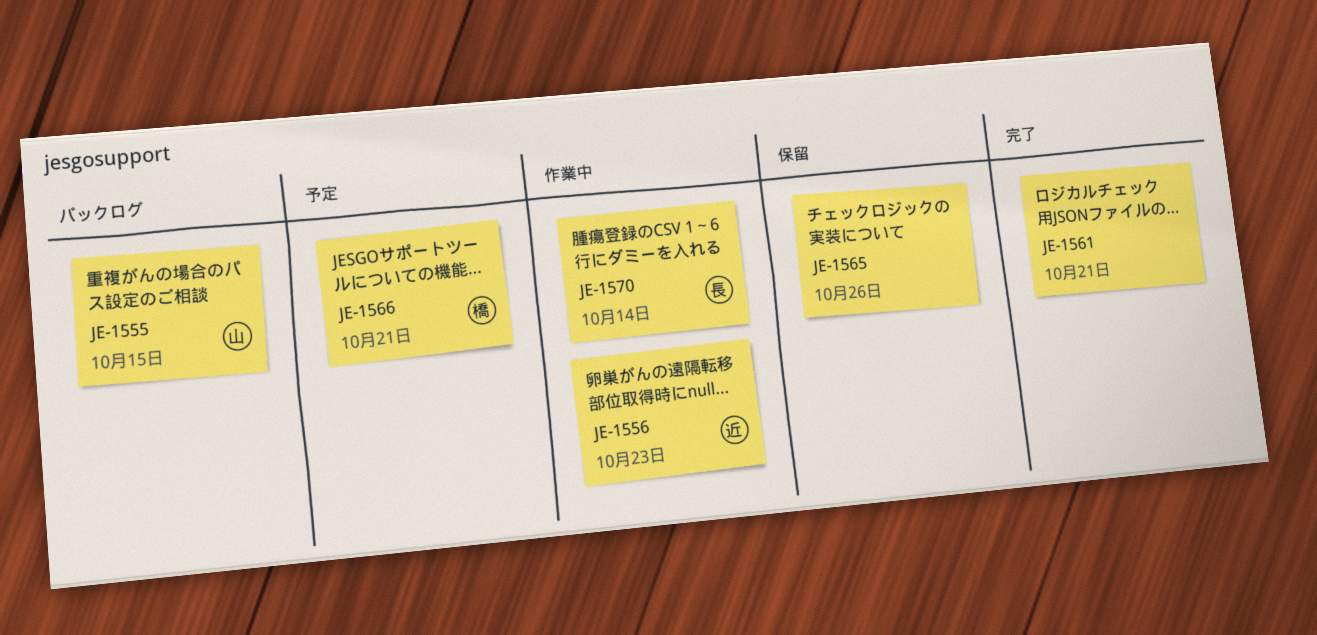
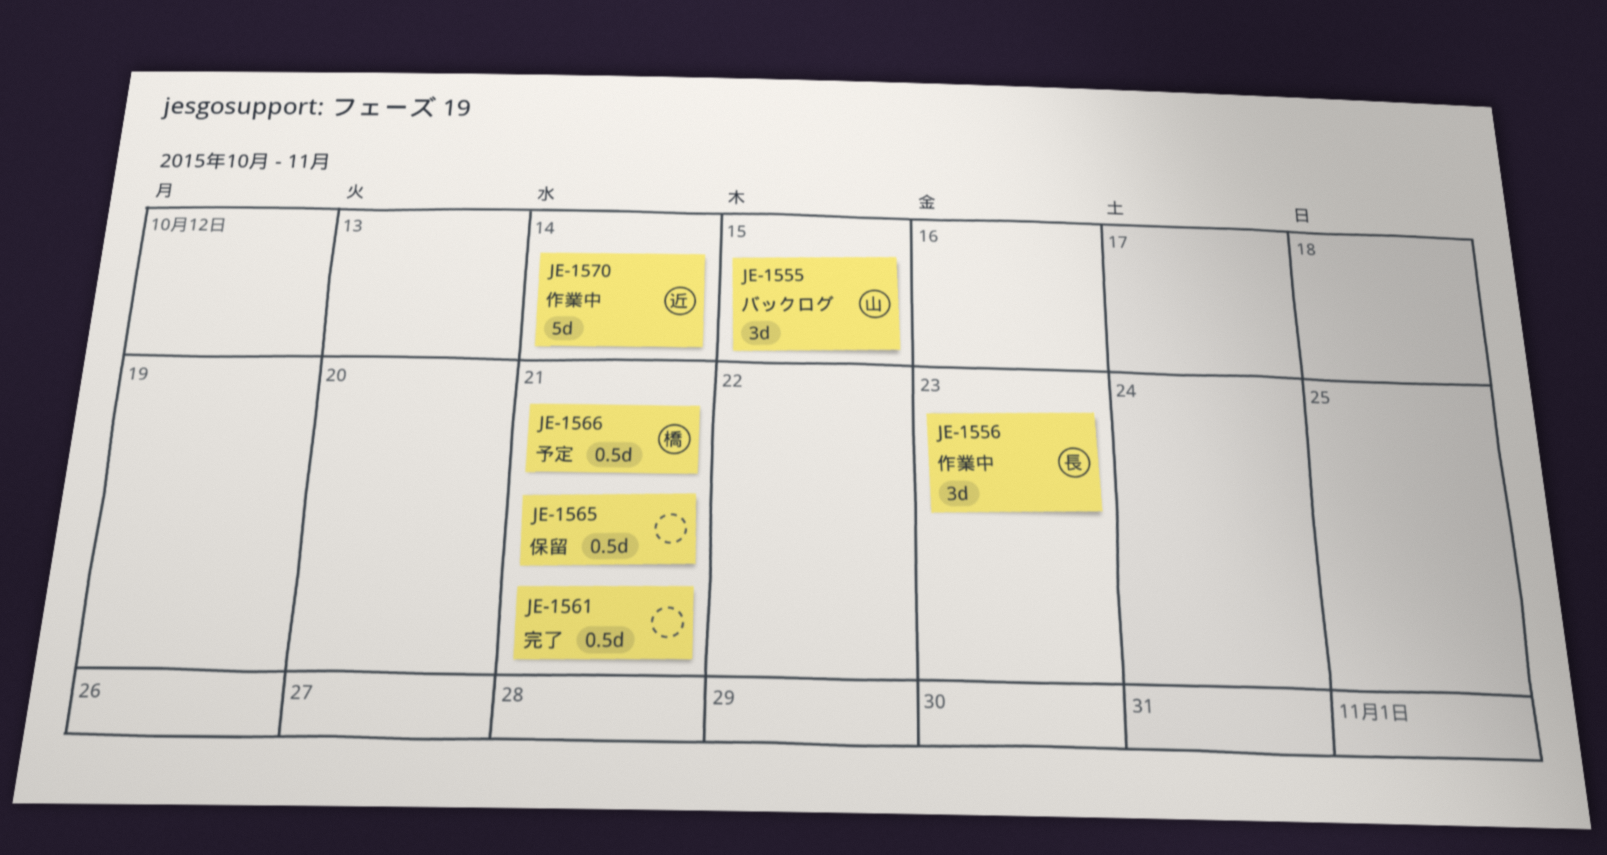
JE-1556, owner: 近 -> 長
JE-1565, due: Oct 26 -> Oct 21
JE-1570, owner: 長 -> 近

